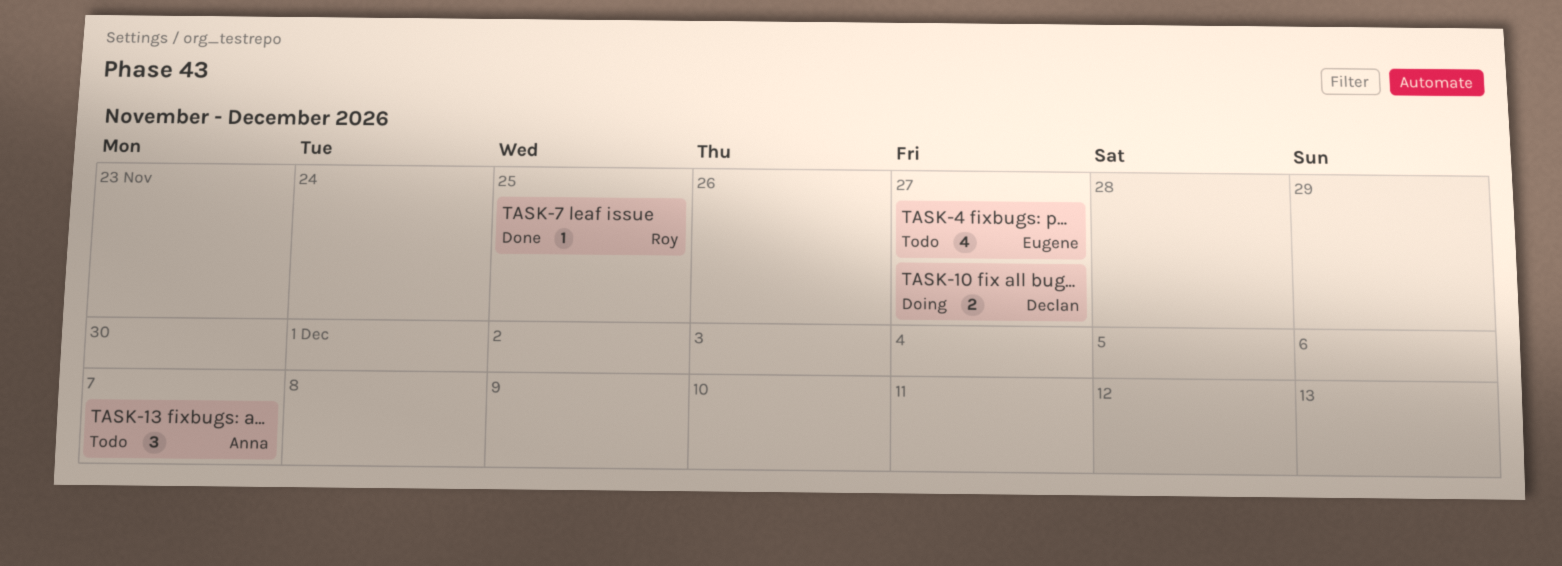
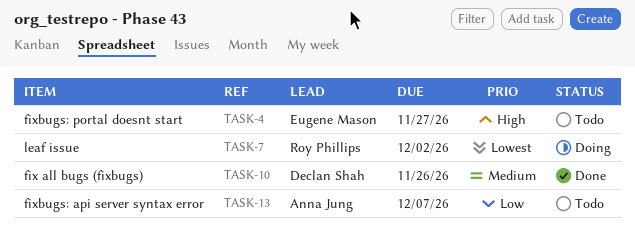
TASK-7, status: Done -> Doing
TASK-7, due: Nov 25 -> Dec 2
TASK-10, status: Doing -> Done
TASK-10, due: Nov 27 -> Nov 26

